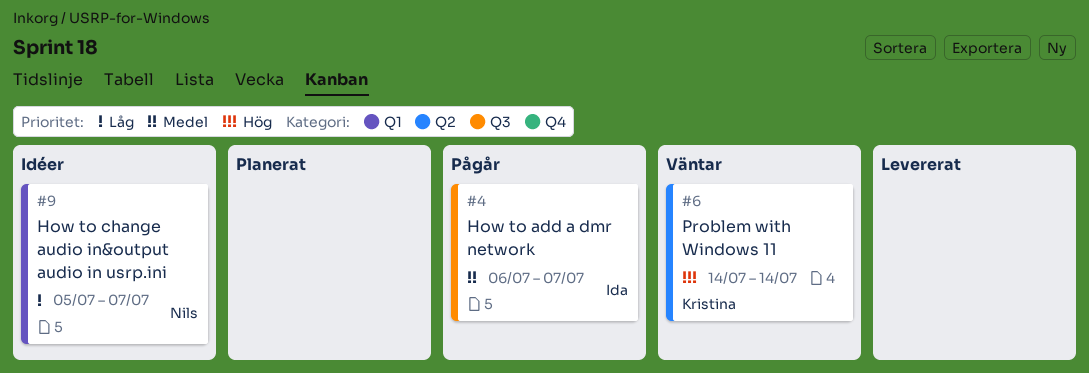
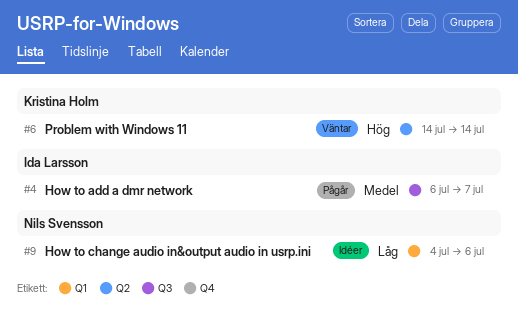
#9, start: Jul 5 -> Jul 4
#9, due: Jul 7 -> Jul 6

